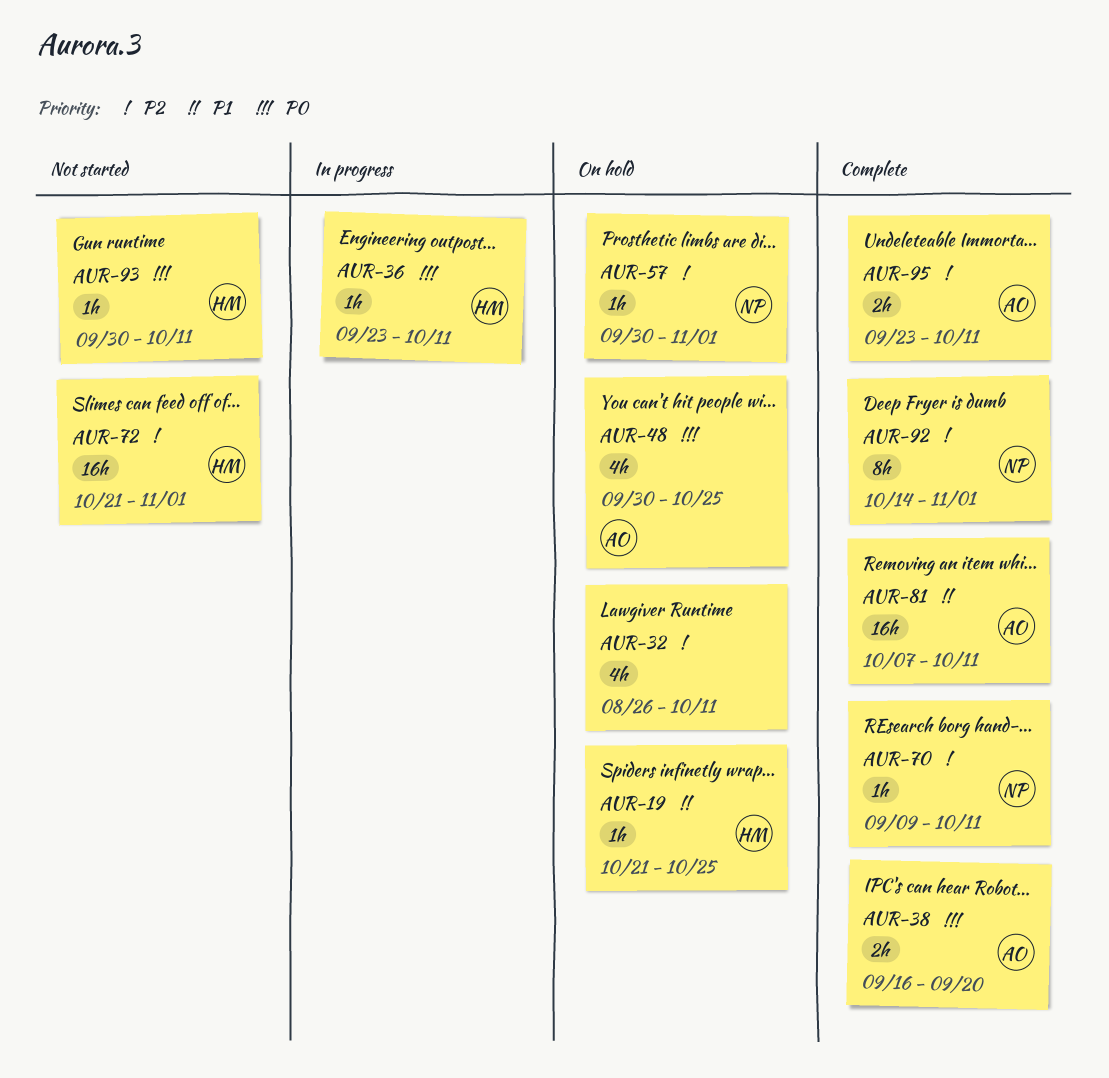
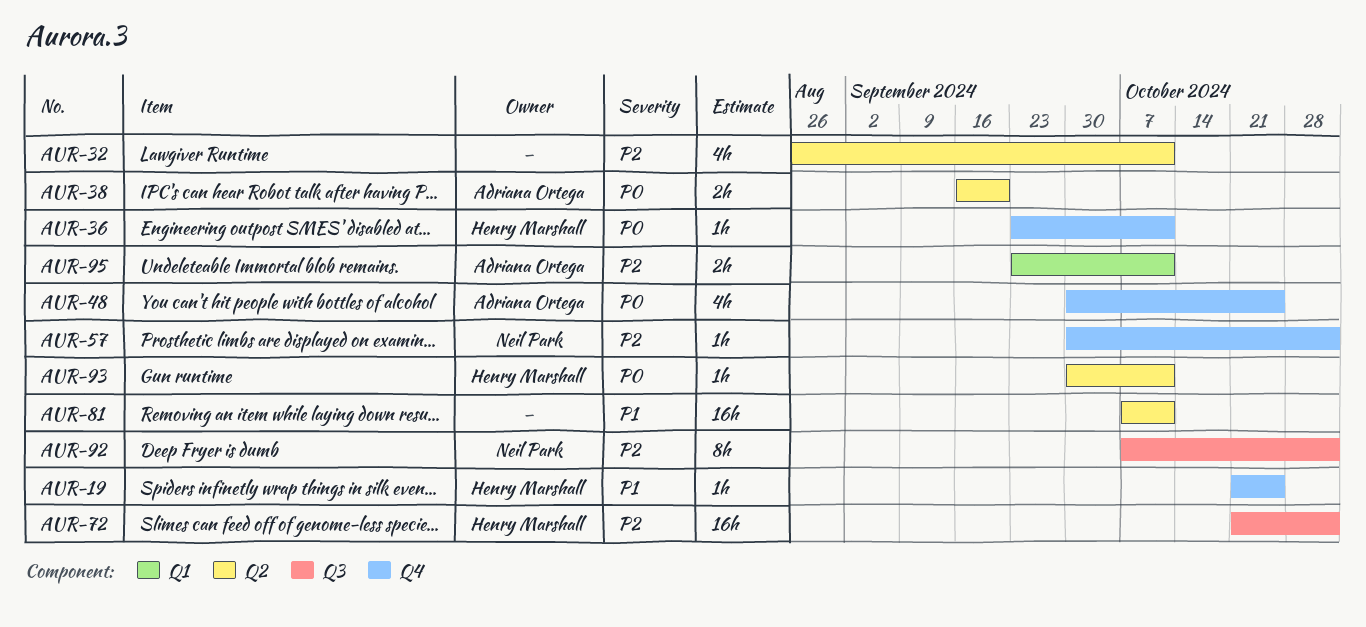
AUR-70: present -> none
AUR-81, owner: Adriana Ortega -> none
AUR-92, start: Oct 14 -> Oct 7

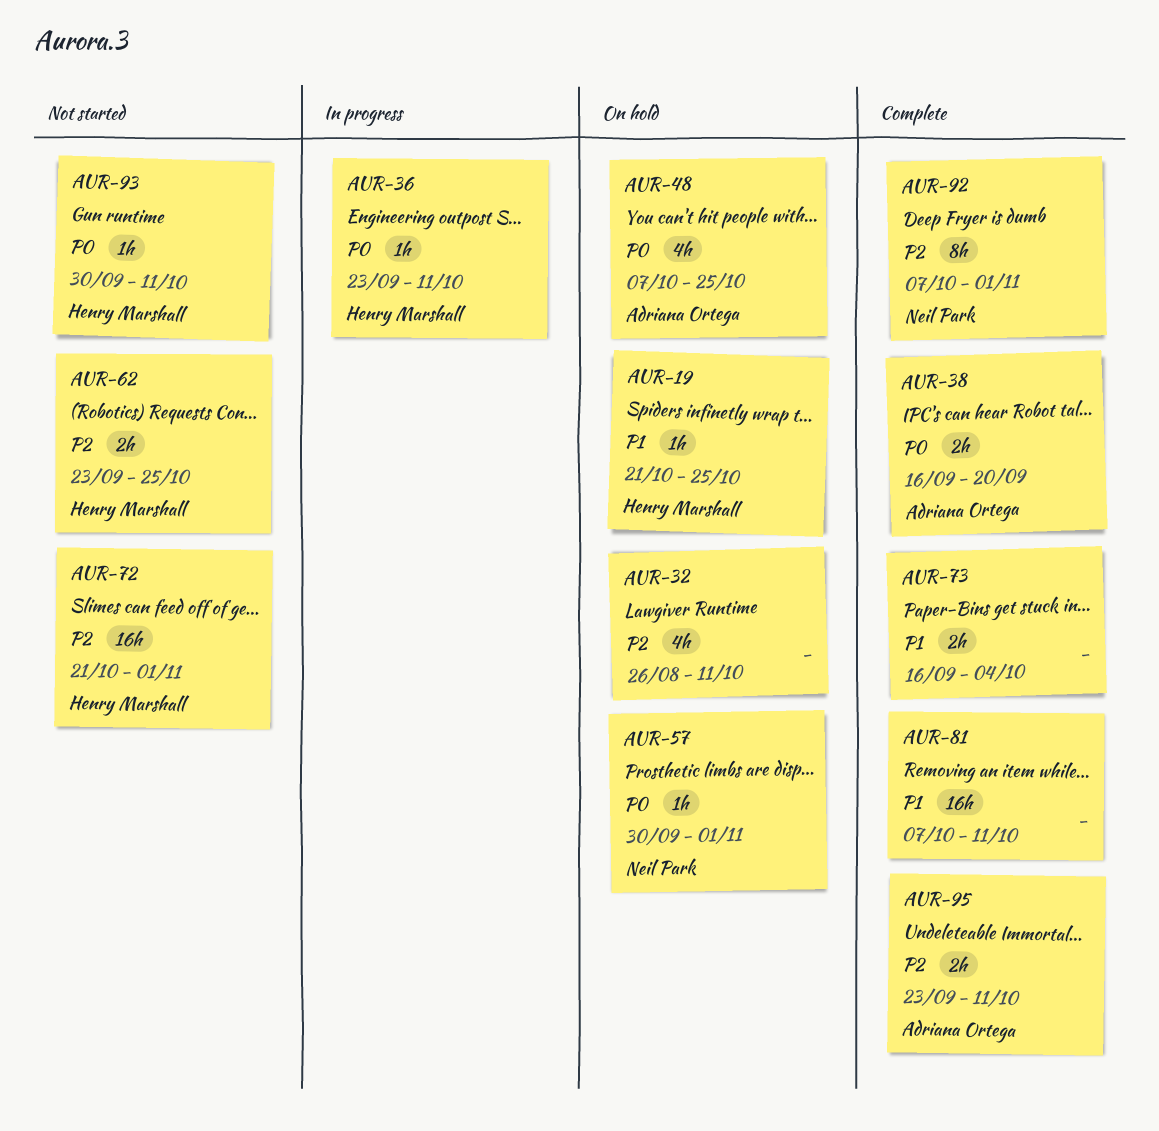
AUR-48, start: Sep 30 -> Oct 7
AUR-57, priority: P2 -> P0
AUR-62: none -> present
AUR-73: none -> present

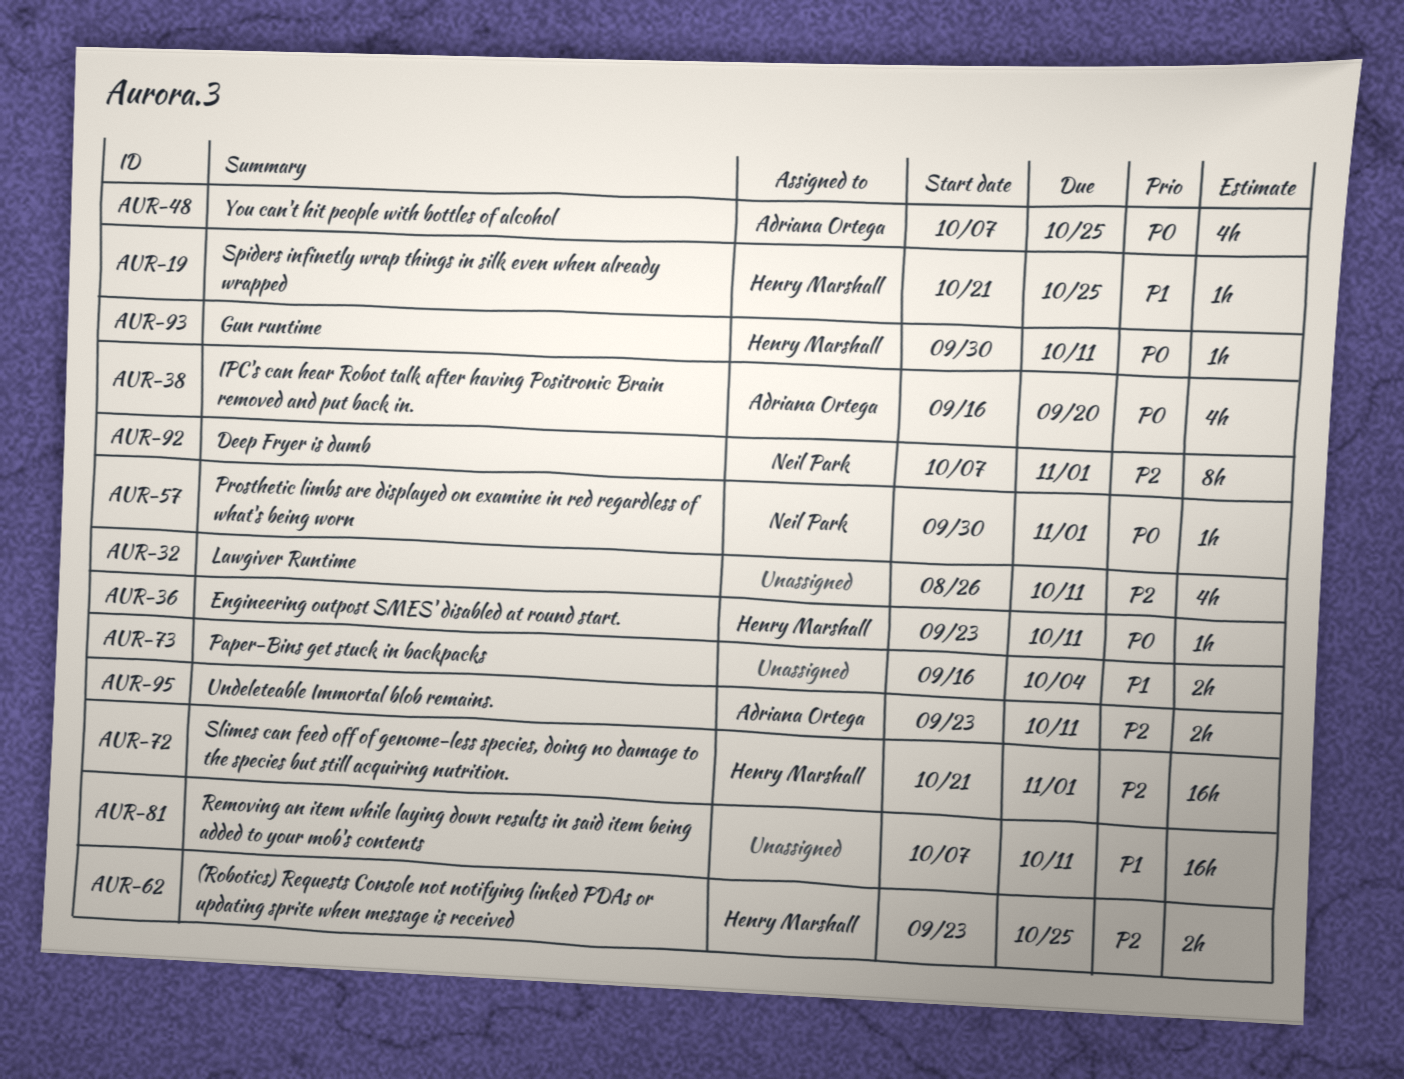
AUR-38, estimate: 2h -> 4h

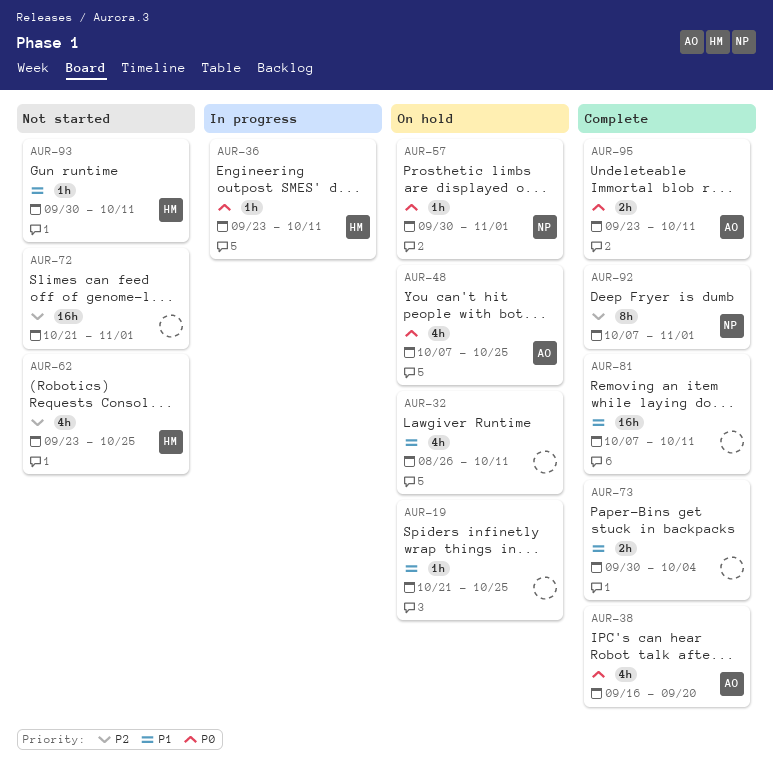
AUR-19, owner: Henry Marshall -> none
AUR-32, priority: P2 -> P1
AUR-62, estimate: 2h -> 4h
AUR-72, owner: Henry Marshall -> none
AUR-73, start: Sep 16 -> Sep 30
AUR-93, priority: P0 -> P1
AUR-95, priority: P2 -> P0

